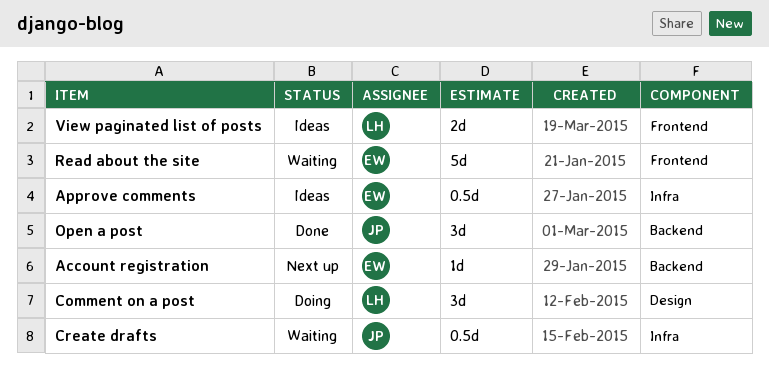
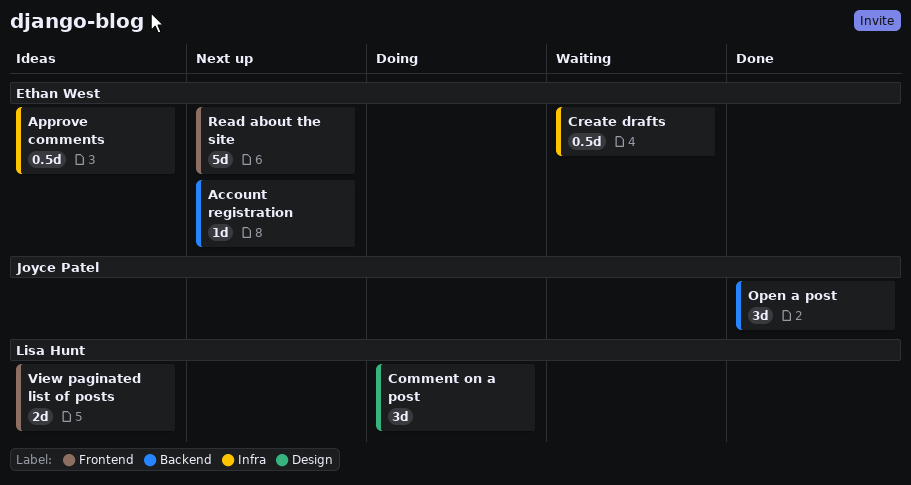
Create drafts, owner: Joyce Patel -> Ethan West
Read about the site, status: Waiting -> Next up

